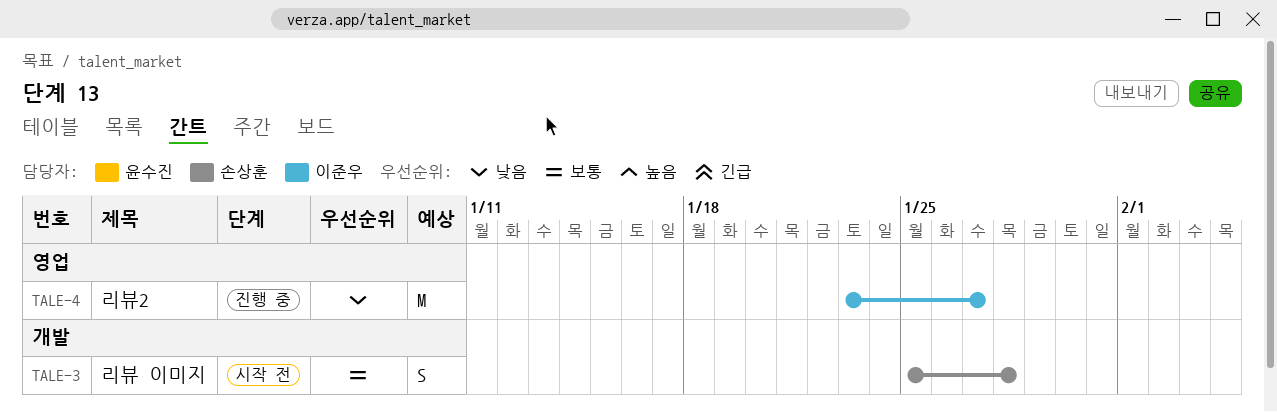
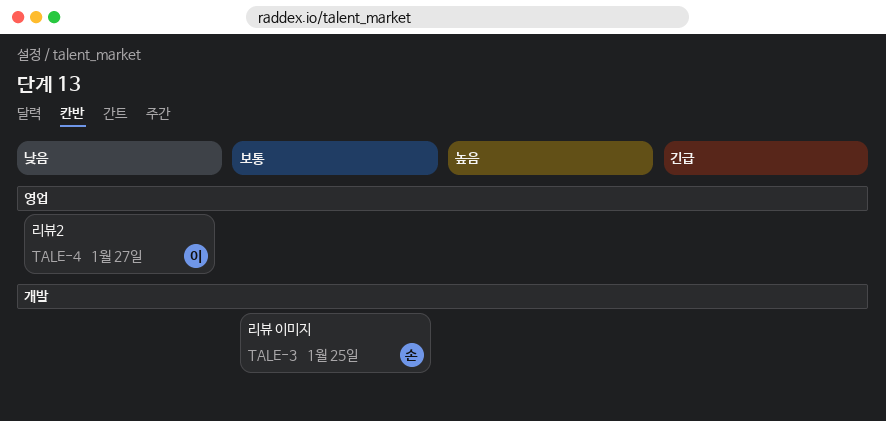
TALE-3, due: Jan 28 -> Jan 25

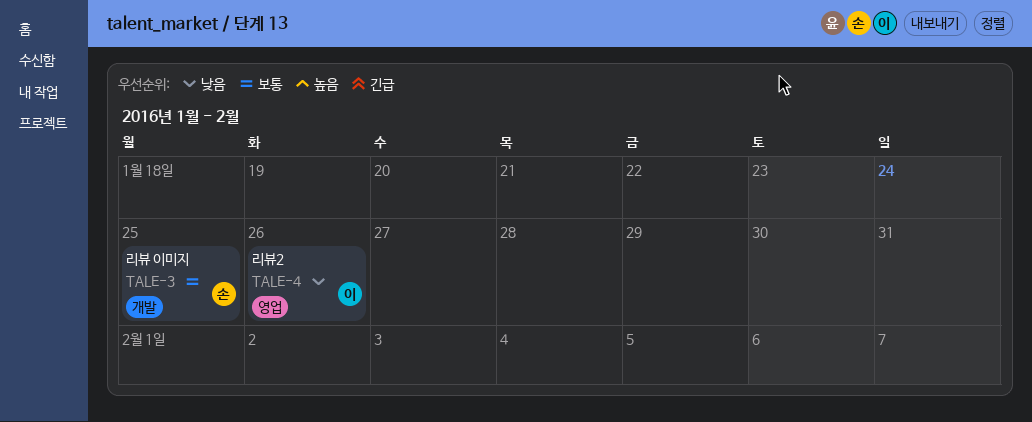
TALE-4, due: Jan 27 -> Jan 26

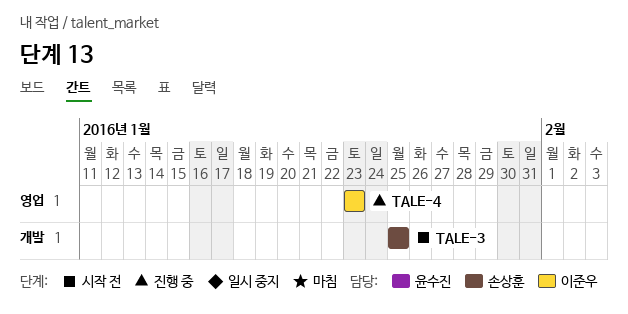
TALE-4, due: Jan 26 -> Jan 23

